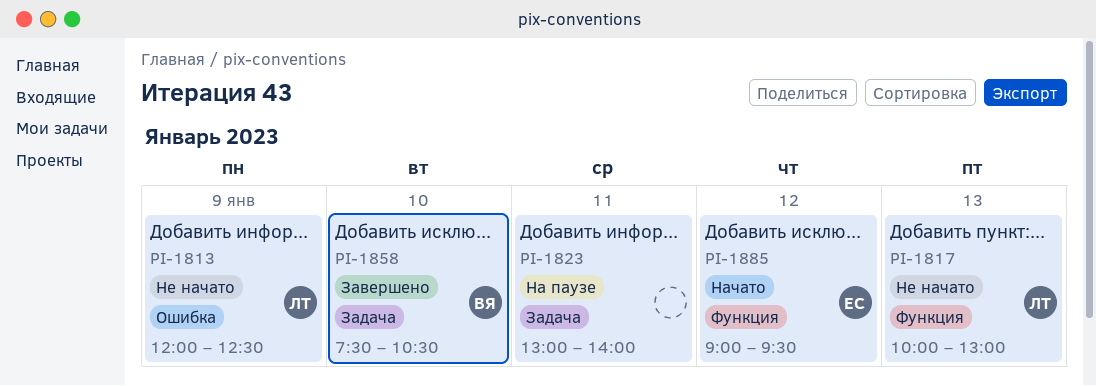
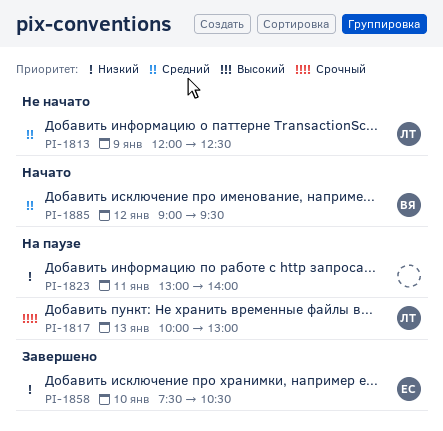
PI-1817, status: Не начато -> На паузе
PI-1858, owner: ВЯ -> ЕС
PI-1885, owner: ЕС -> ВЯ

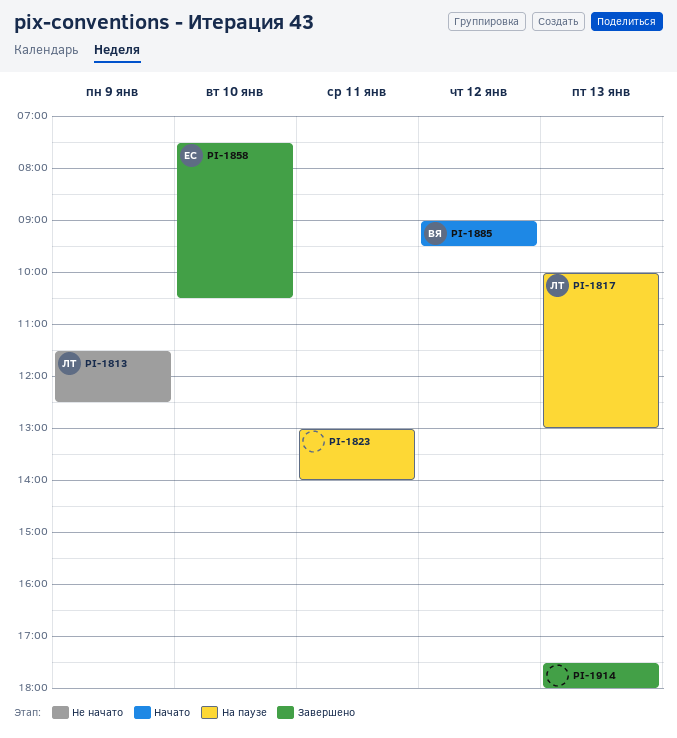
PI-1813, begins: 12:00 -> 11:30
PI-1914: none -> present

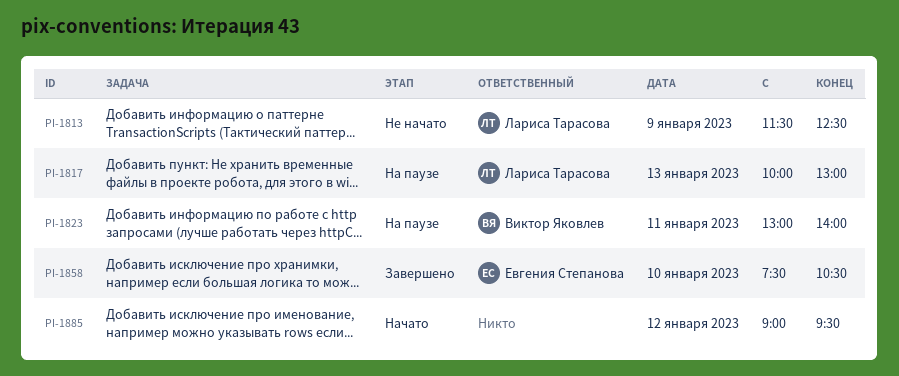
PI-1823, owner: none -> Виктор Яковлев
PI-1885, owner: Виктор Яковлев -> none
PI-1914: present -> none

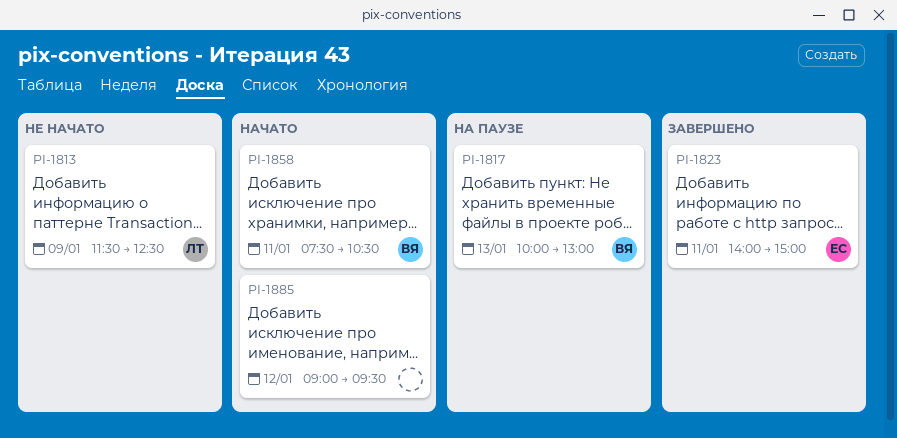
PI-1817, owner: Лариса Тарасова -> Виктор Яковлев
PI-1823, status: На паузе -> Завершено
PI-1823, owner: Виктор Яковлев -> Евгения Степанова
PI-1823, begins: 13:00 -> 14:00
PI-1823, ends: 14:00 -> 15:00
PI-1858, status: Завершено -> Начато
PI-1858, owner: Евгения Степанова -> Виктор Яковлев
PI-1858, day: Jan 10 -> Jan 11

